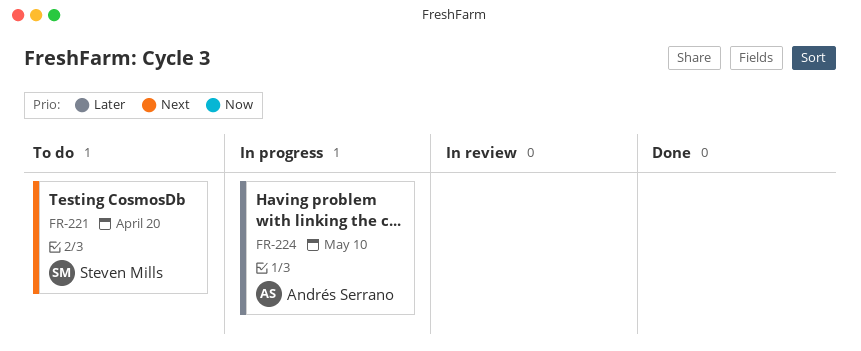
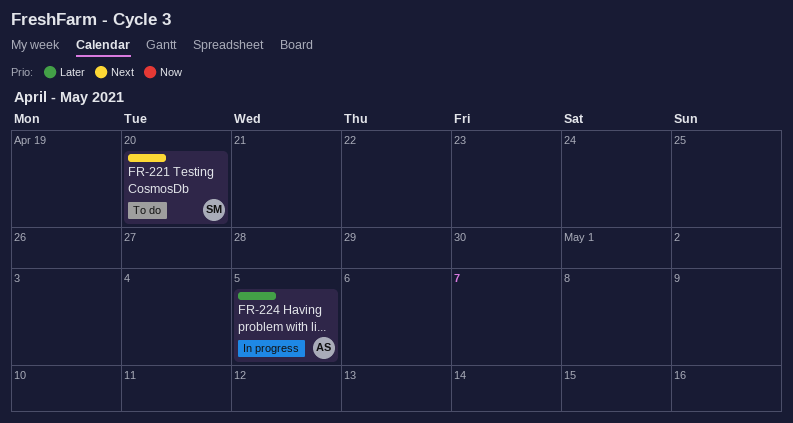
FR-224, due: May 10 -> May 5

